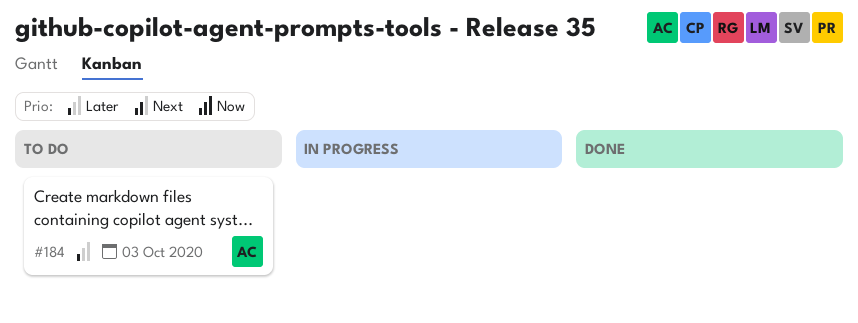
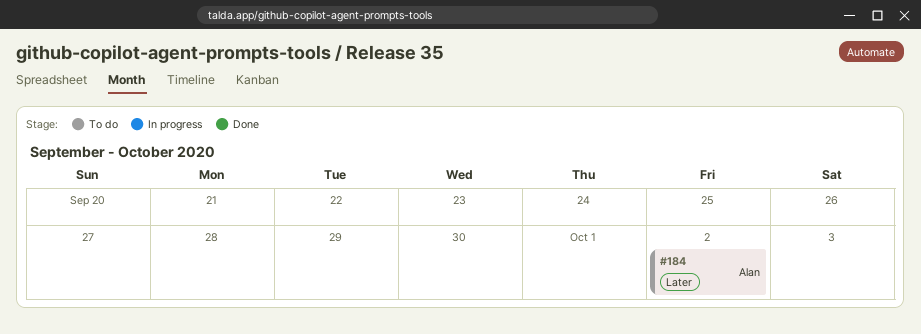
#184, due: Oct 3 -> Oct 2

